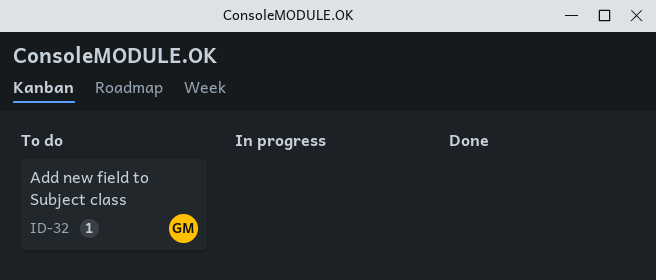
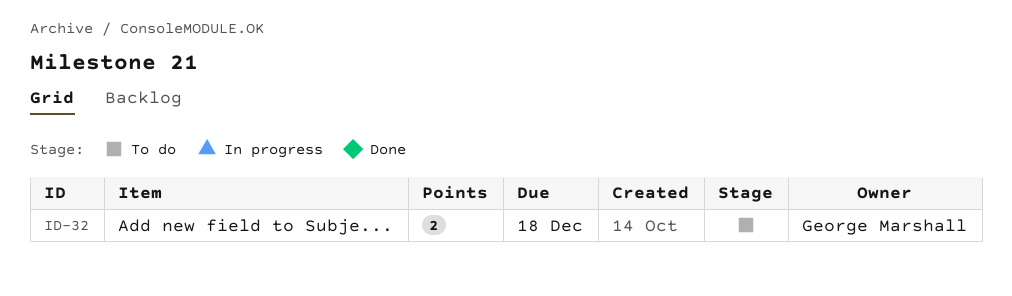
ID-32, estimate: 1 -> 2

